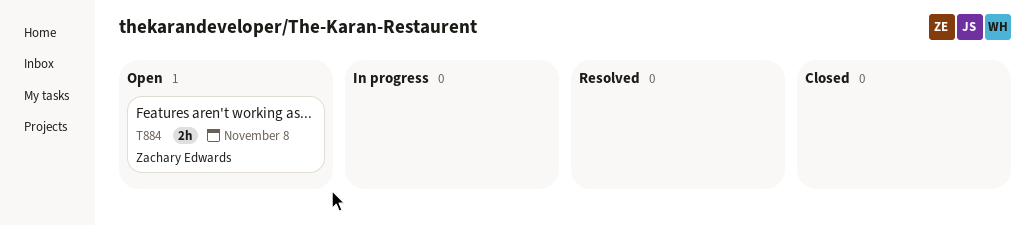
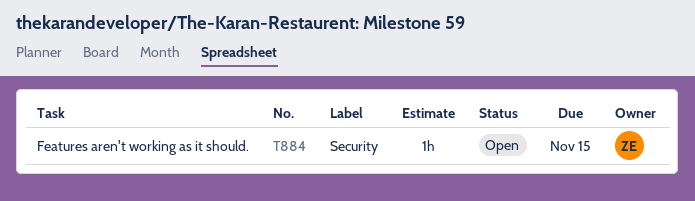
T884, estimate: 2h -> 1h
T884, due: Nov 8 -> Nov 15

